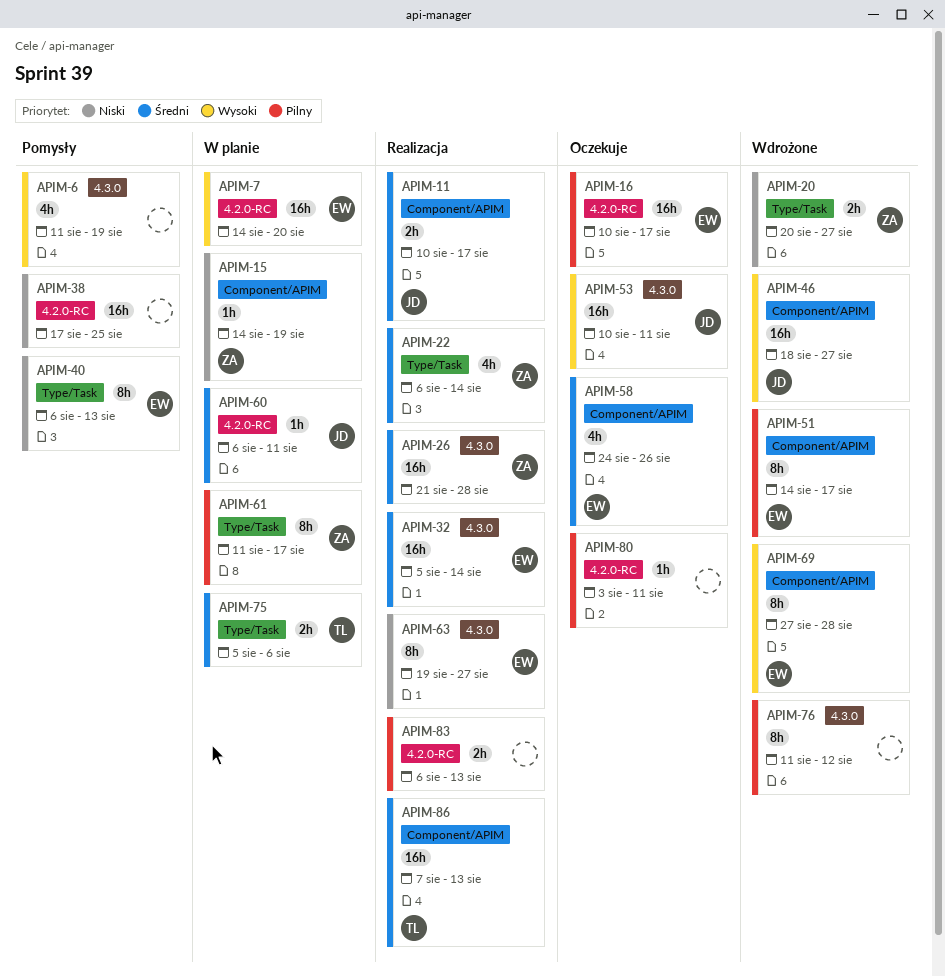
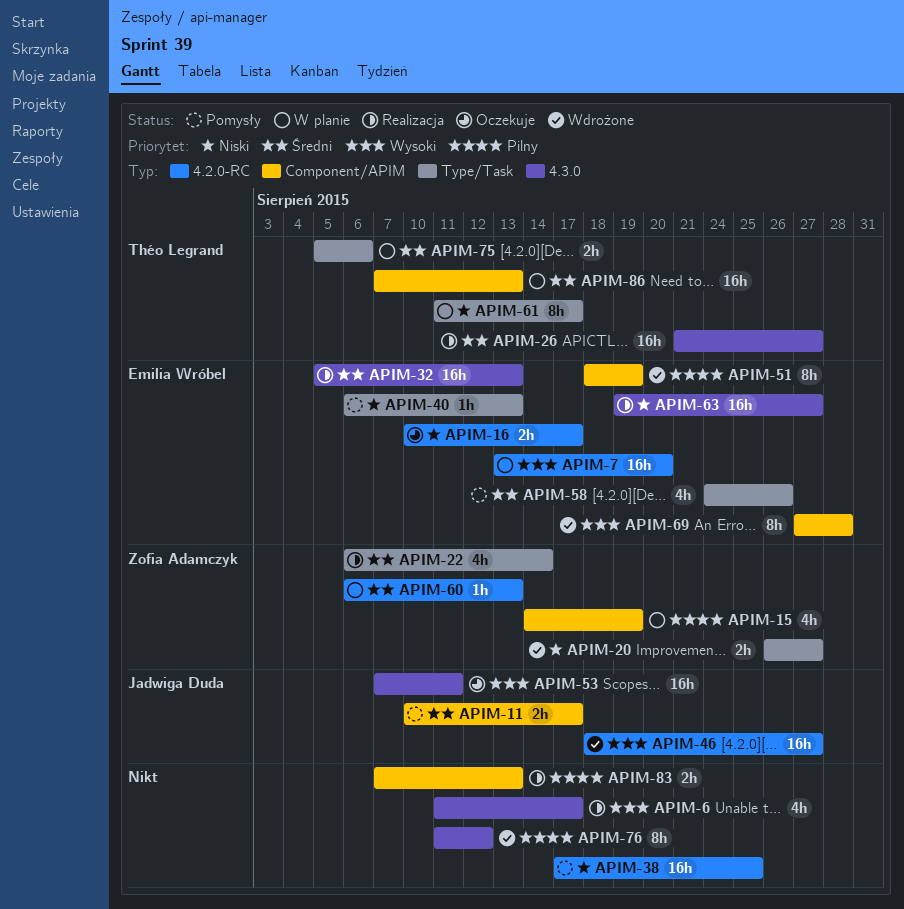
APIM-6, status: Pomysły -> Realizacja
APIM-6, due: Aug 19 -> Aug 17
APIM-7, start: Aug 14 -> Aug 13
APIM-11, status: Realizacja -> Pomysły
APIM-15, priority: Niski -> Pilny
APIM-15, estimate: 1h -> 4h
APIM-16, priority: Pilny -> Niski
APIM-16, estimate: 16h -> 2h
APIM-20, start: Aug 20 -> Aug 26
APIM-26, owner: Zofia Adamczyk -> Théo Legrand
APIM-26, due: Aug 28 -> Aug 27
APIM-32, due: Aug 14 -> Aug 13
APIM-40, estimate: 8h -> 1h
APIM-46, label: Component/APIM -> 4.2.0-RC
APIM-51, start: Aug 14 -> Aug 18
APIM-51, due: Aug 17 -> Aug 19
APIM-53, start: Aug 10 -> Aug 7
APIM-58, status: Oczekuje -> Pomysły
APIM-58, label: Component/APIM -> Type/Task
APIM-60, owner: Jadwiga Duda -> Zofia Adamczyk
APIM-60, due: Aug 11 -> Aug 13
APIM-61, owner: Zofia Adamczyk -> Théo Legrand
APIM-61, priority: Pilny -> Niski
APIM-63, estimate: 8h -> 16h
APIM-80: present -> none
APIM-83, label: 4.2.0-RC -> Component/APIM
APIM-83, start: Aug 6 -> Aug 7
APIM-86, status: Realizacja -> W planie

